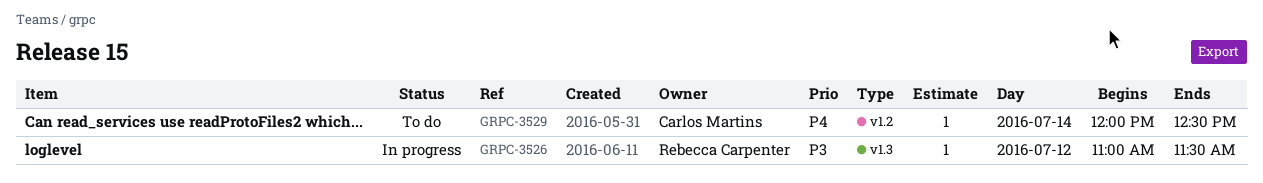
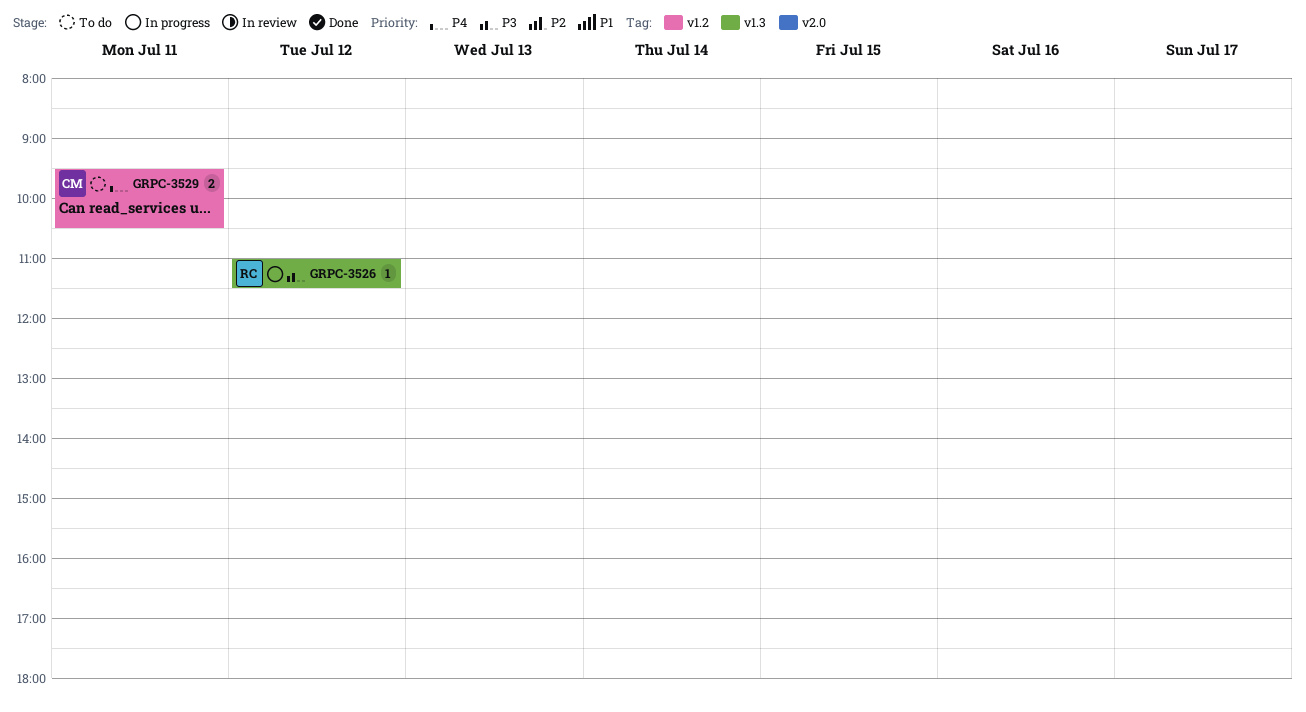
GRPC-3529, estimate: 1 -> 2
GRPC-3529, day: Jul 14 -> Jul 11
GRPC-3529, begins: 12:00 -> 09:30
GRPC-3529, ends: 12:30 -> 10:30

